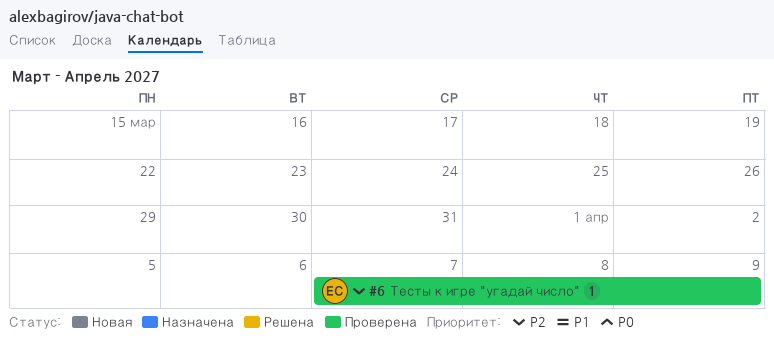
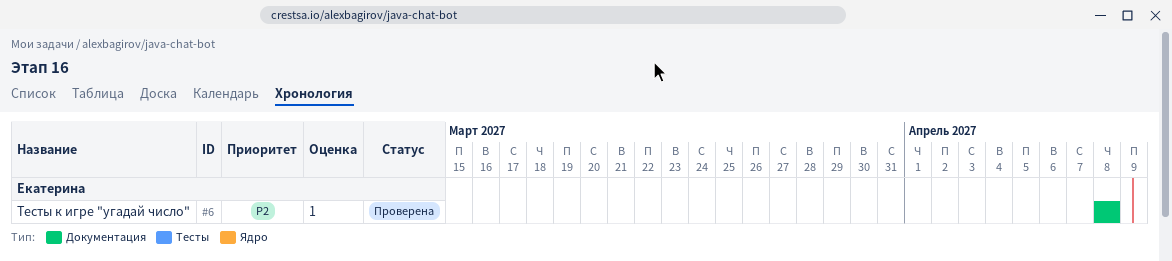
#6, start: Apr 7 -> Apr 8
#6, due: Apr 9 -> Apr 8

